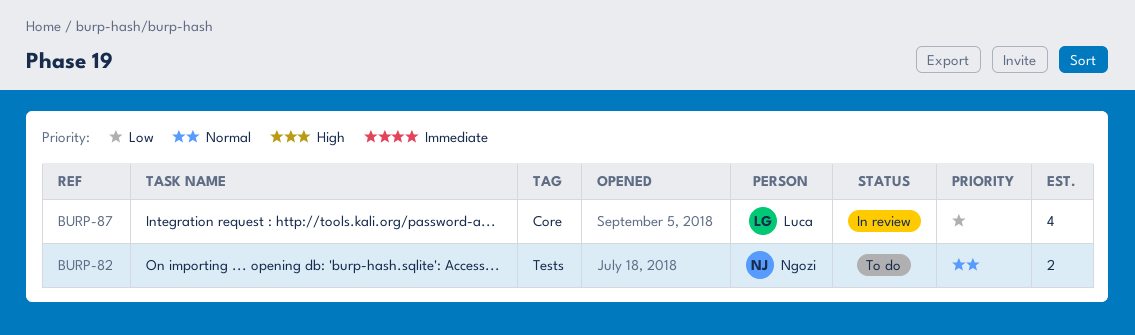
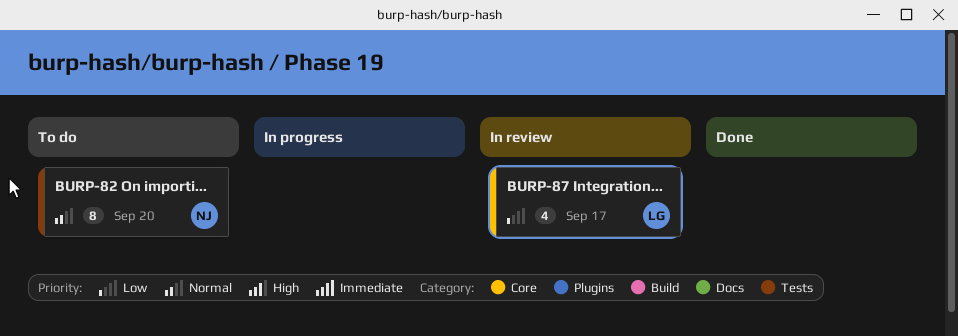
BURP-82, estimate: 2 -> 8

